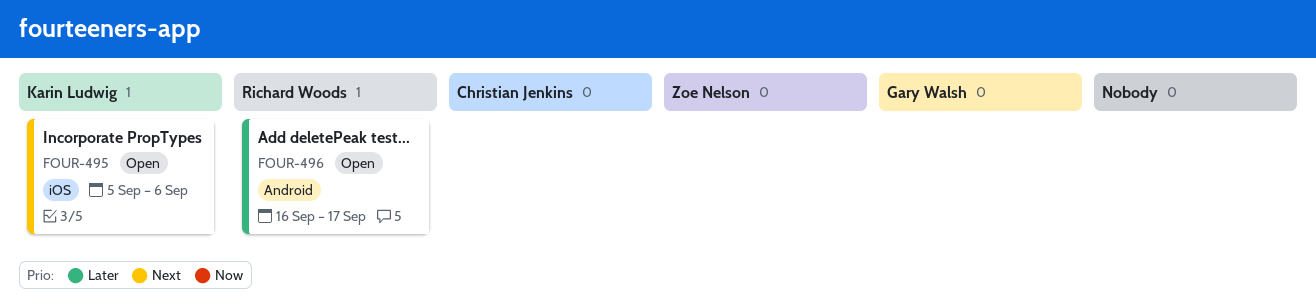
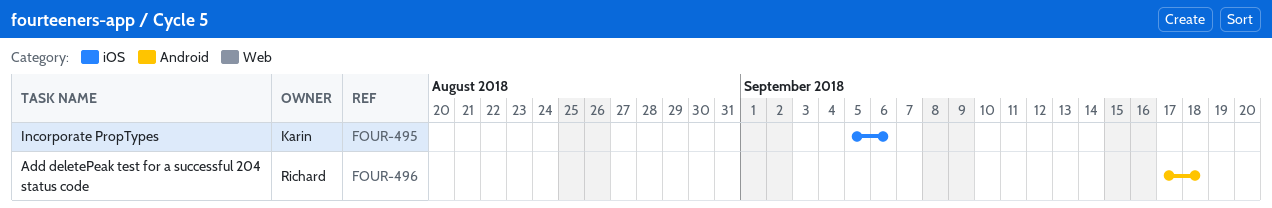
FOUR-496, start: Sep 16 -> Sep 17
FOUR-496, due: Sep 17 -> Sep 18

